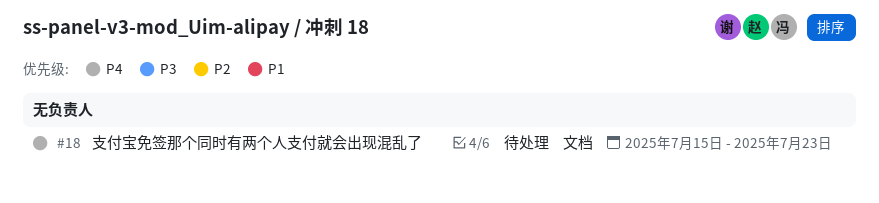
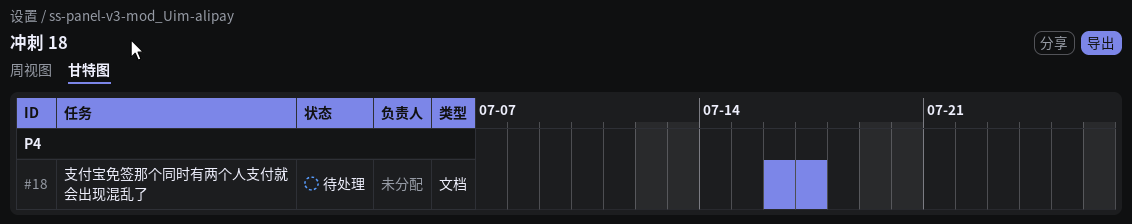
#18, start: Jul 15 -> Jul 16
#18, due: Jul 23 -> Jul 17

